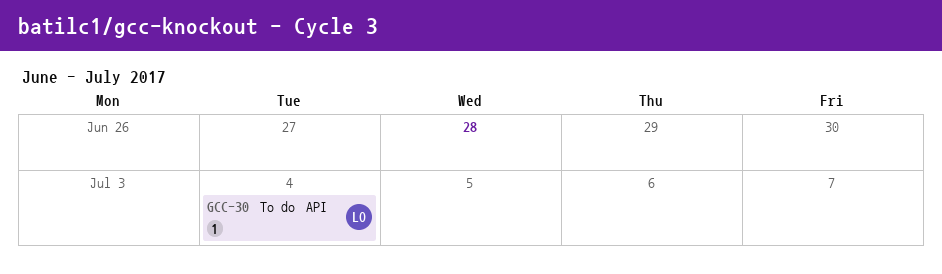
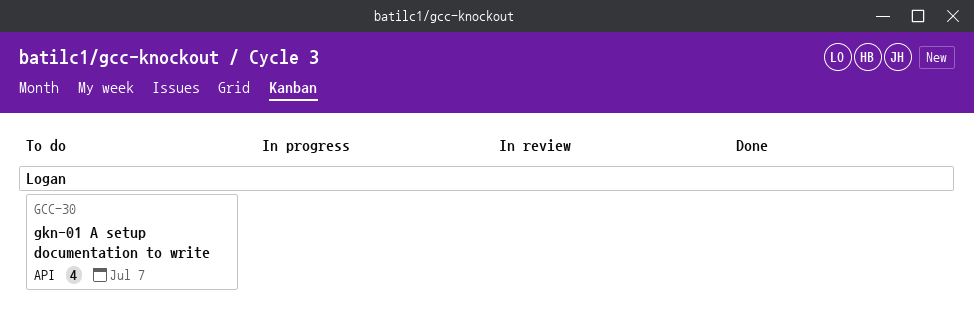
GCC-30, estimate: 1 -> 4
GCC-30, due: Jul 4 -> Jul 7

